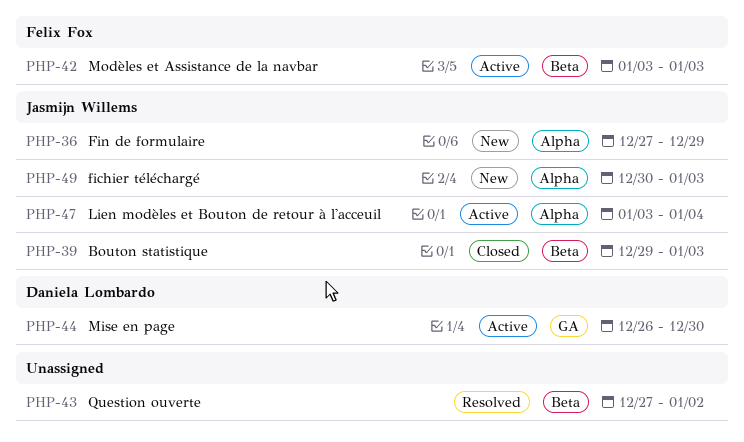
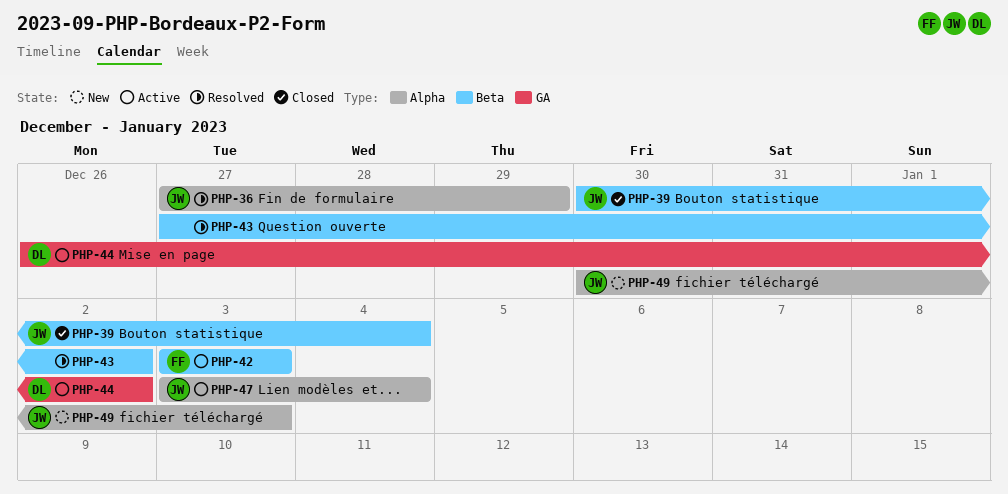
PHP-36, status: New -> Resolved
PHP-39, start: Dec 29 -> Dec 30
PHP-39, due: Jan 3 -> Jan 4
PHP-44, due: Dec 30 -> Jan 2

